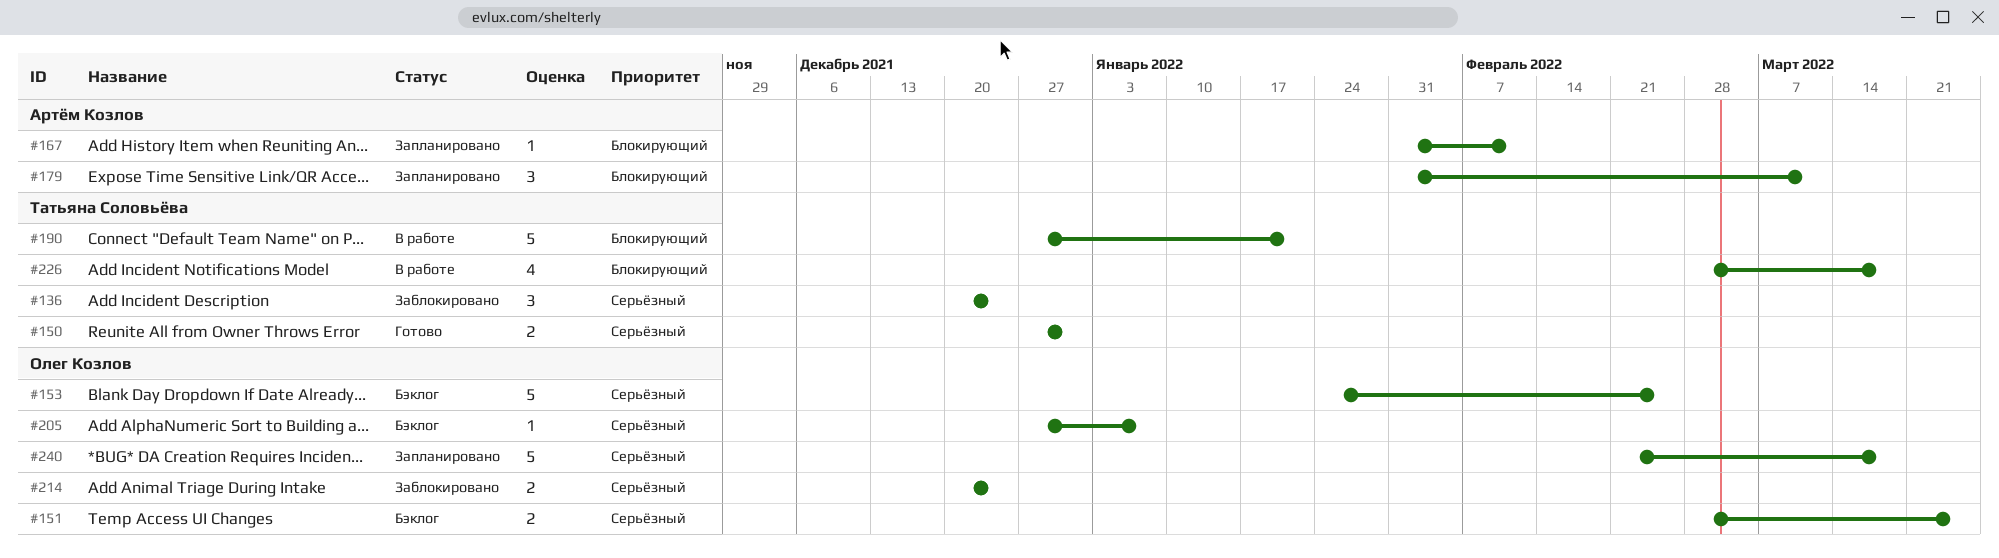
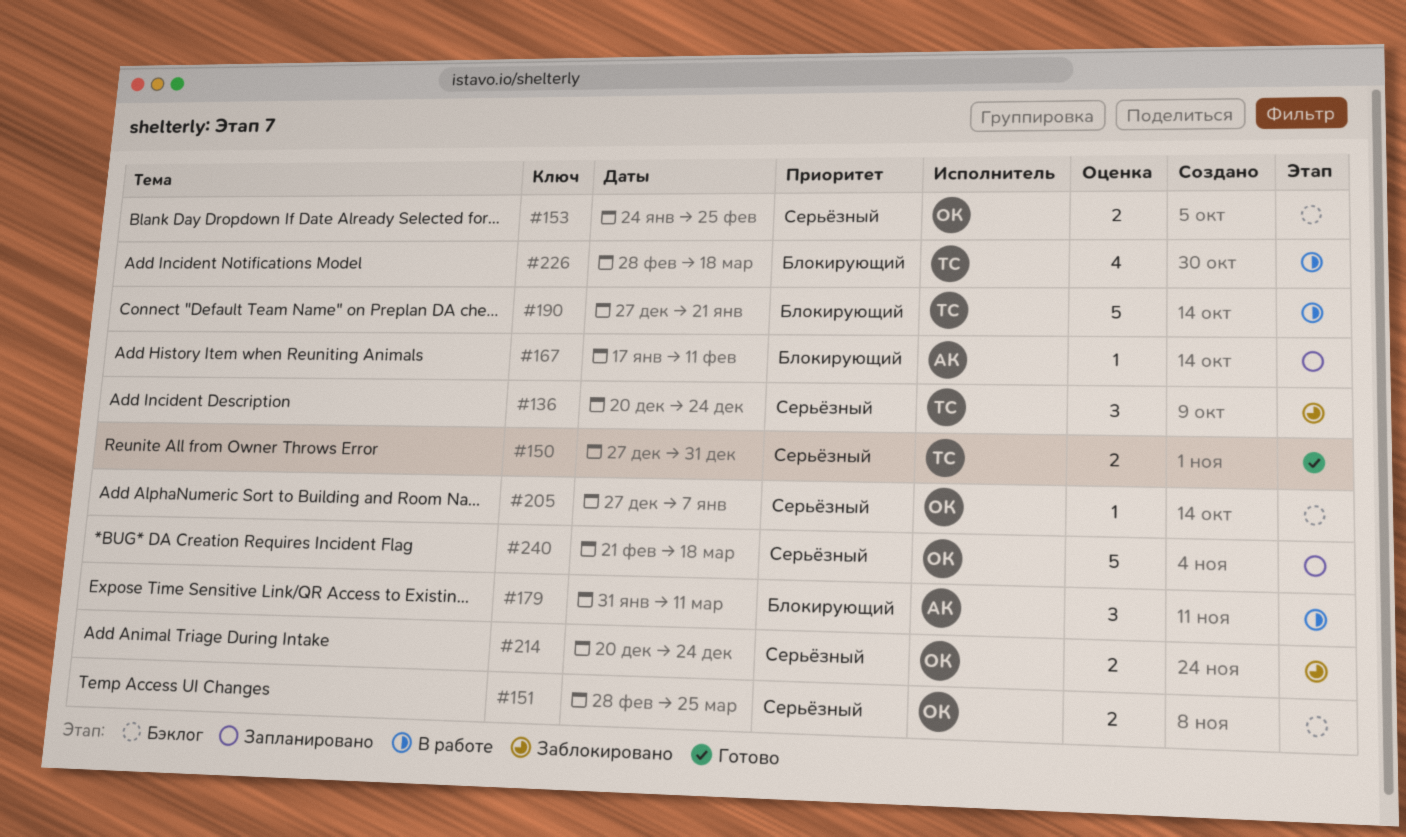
#153, estimate: 5 -> 2
#167, start: Jan 31 -> Jan 17
#179, status: Запланировано -> В работе

